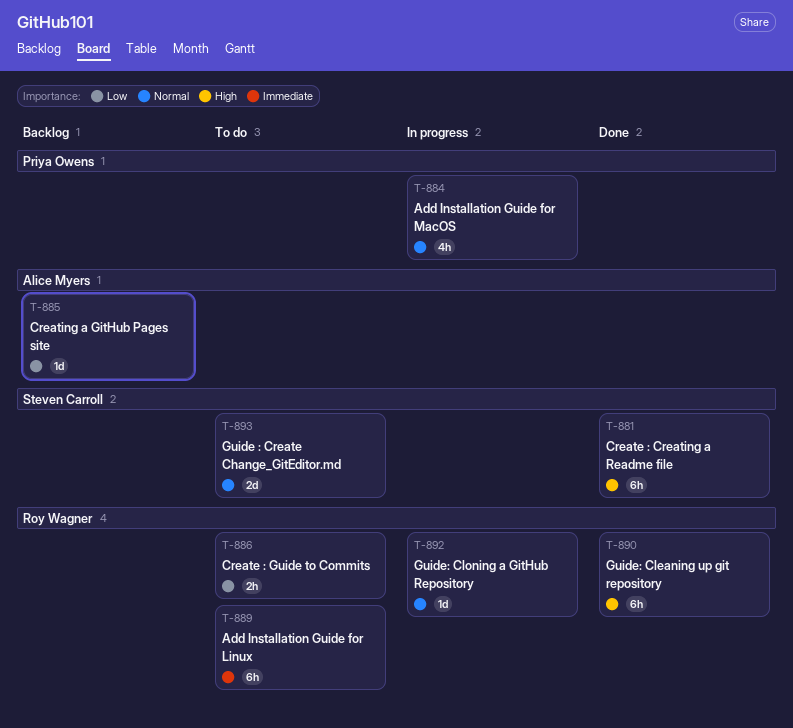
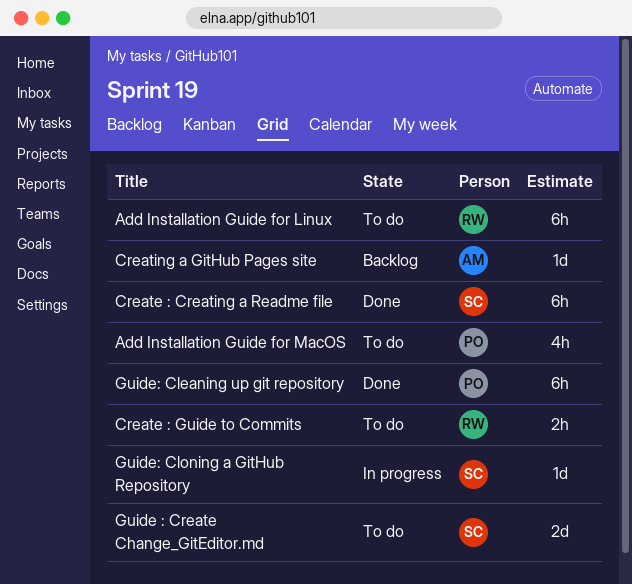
Add Installation Guide for MacOS, status: In progress -> To do
Guide: Cleaning up git repository, owner: Roy Wagner -> Priya Owens
Guide: Cloning a GitHub Repository, owner: Roy Wagner -> Steven Carroll

